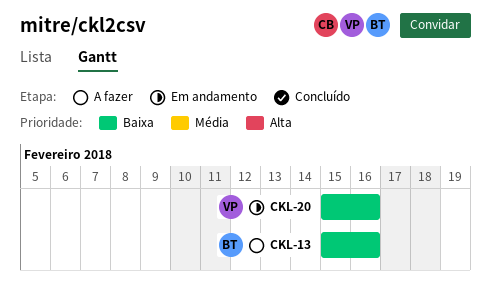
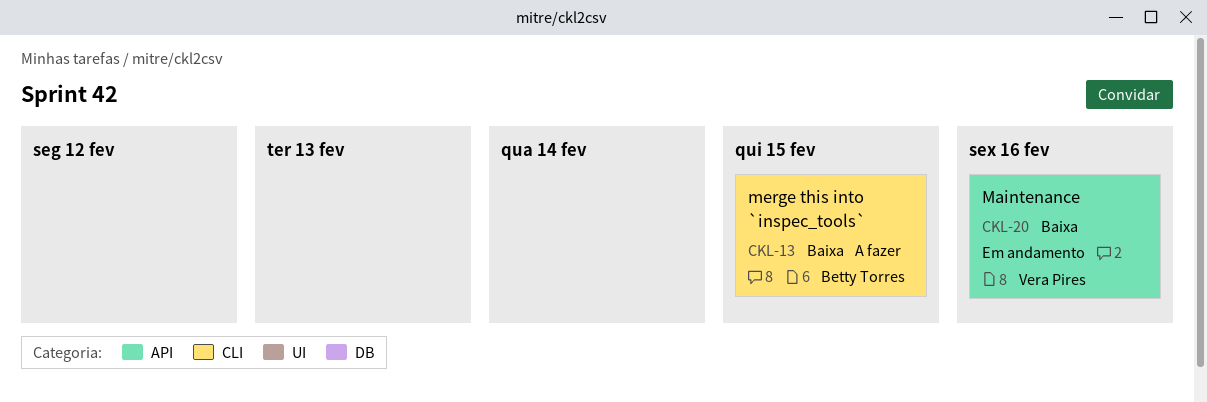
CKL-13, due: Feb 16 -> Feb 15

